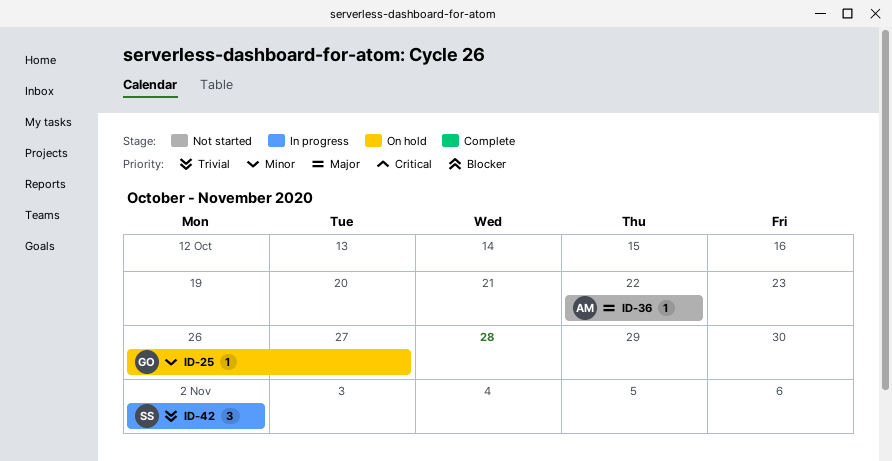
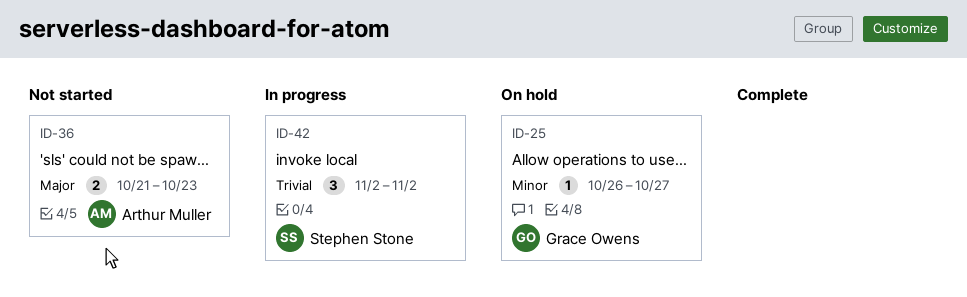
ID-36, estimate: 1 -> 2
ID-36, start: Oct 22 -> Oct 21
ID-36, due: Oct 22 -> Oct 23

